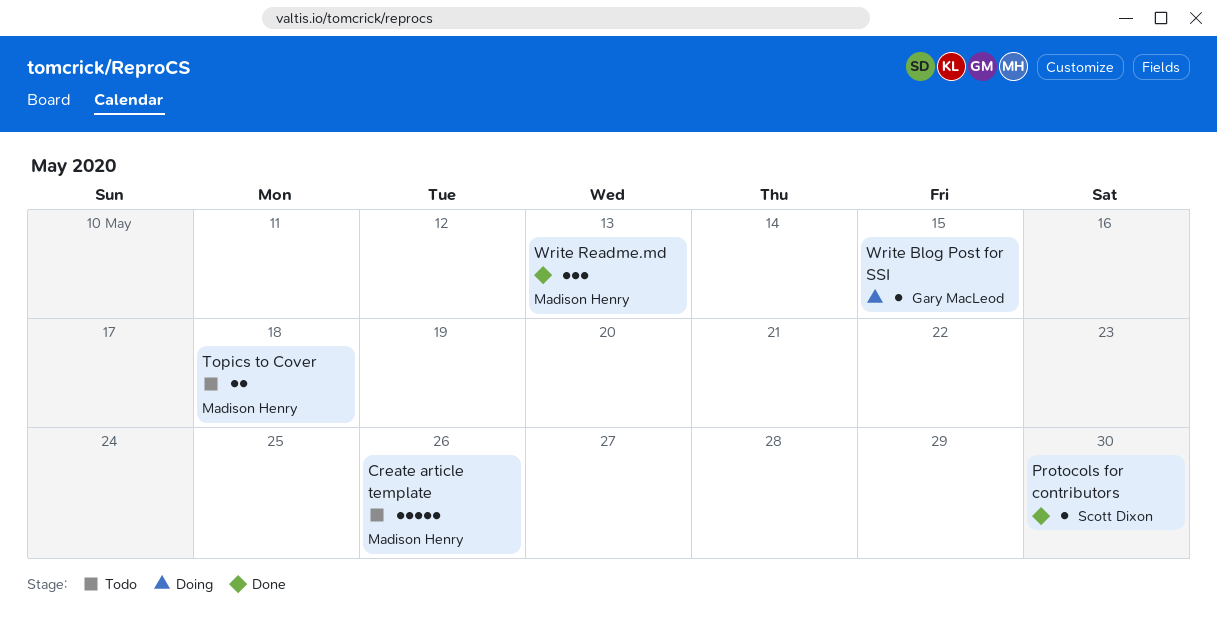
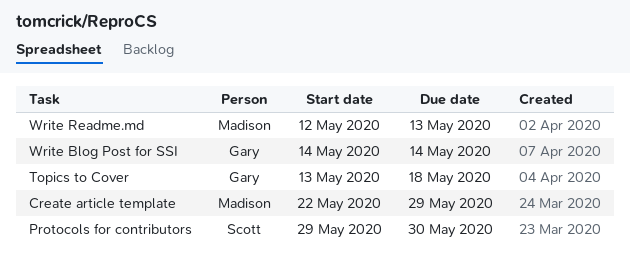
Create article template, due: May 26 -> May 29
Topics to Cover, owner: Madison Henry -> Gary MacLeod
Write Blog Post for SSI, due: May 15 -> May 14

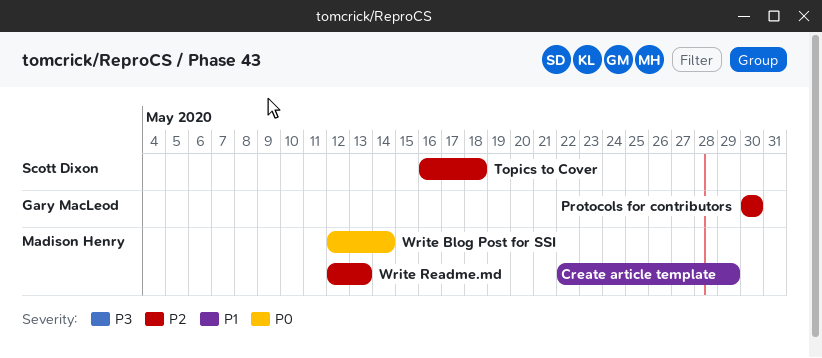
Protocols for contributors, owner: Scott Dixon -> Gary MacLeod
Protocols for contributors, start: May 29 -> May 30
Topics to Cover, owner: Gary MacLeod -> Scott Dixon
Topics to Cover, start: May 13 -> May 16
Write Blog Post for SSI, owner: Gary MacLeod -> Madison Henry
Write Blog Post for SSI, start: May 14 -> May 12

